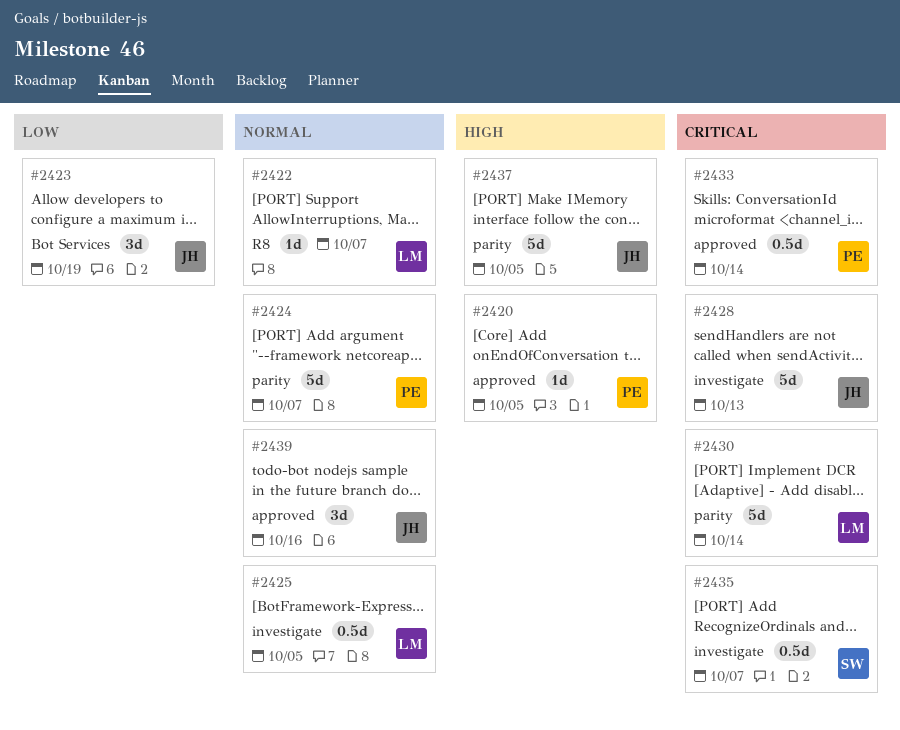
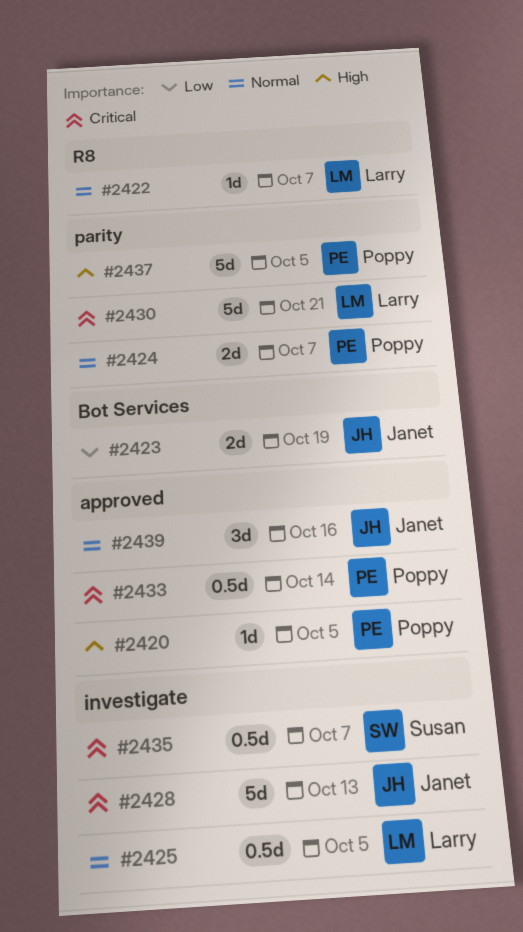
#2423, estimate: 3d -> 2d
#2424, estimate: 5d -> 2d
#2430, due: Oct 14 -> Oct 21
#2437, owner: Janet -> Poppy

